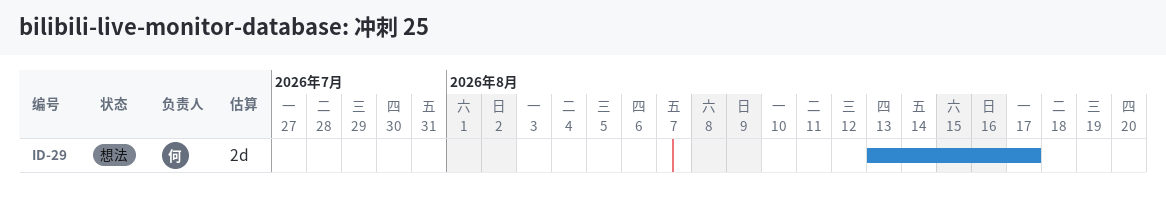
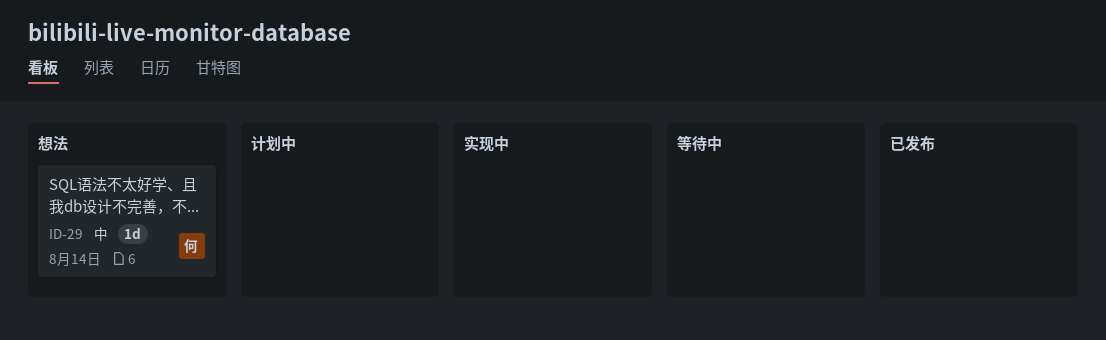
ID-29, estimate: 2d -> 1d
ID-29, due: Aug 17 -> Aug 14

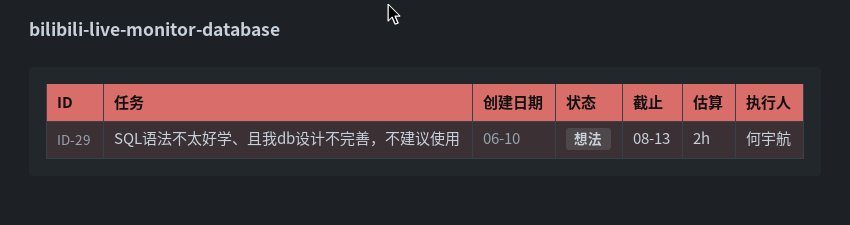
ID-29, estimate: 1d -> 2h
ID-29, due: Aug 14 -> Aug 13

